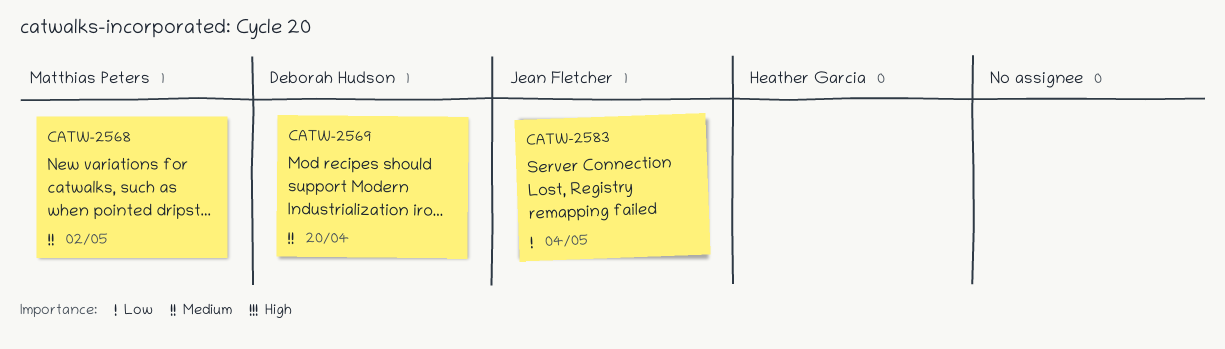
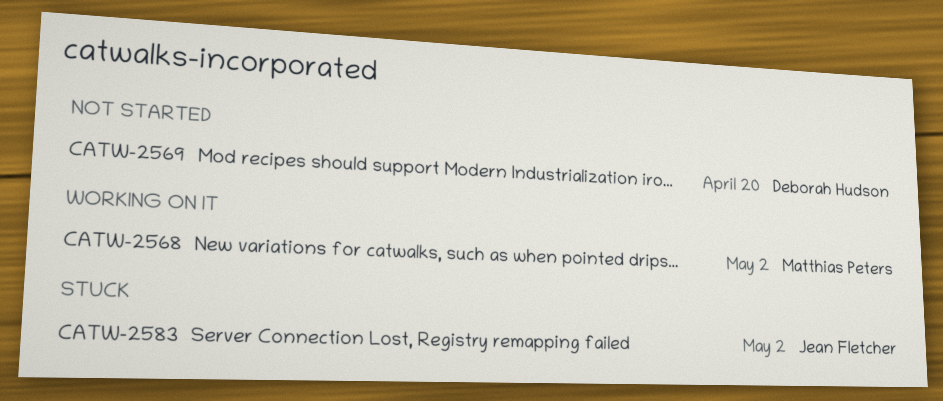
CATW-2583, due: May 4 -> May 2

